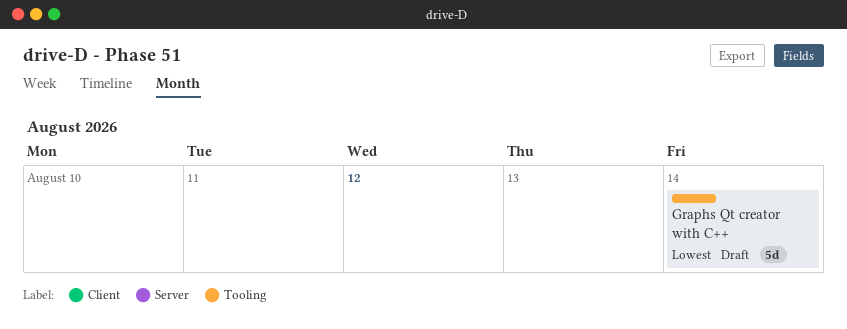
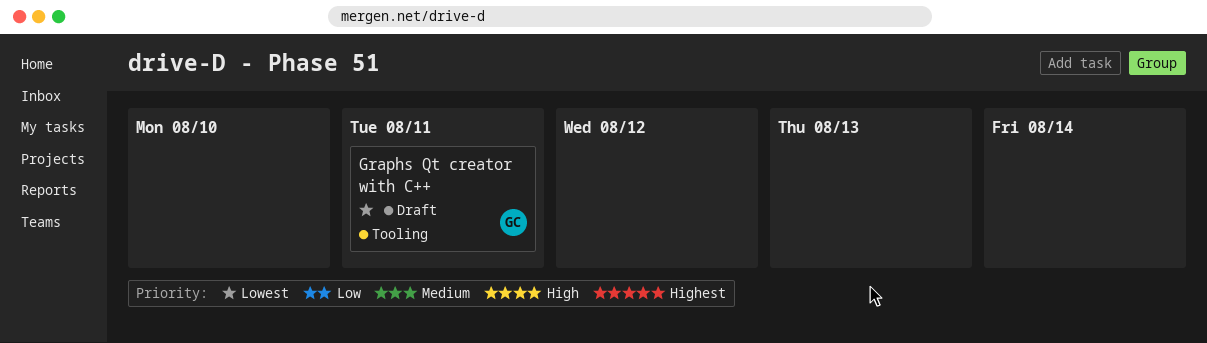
Graphs Qt creator with C++, due: Aug 14 -> Aug 11

